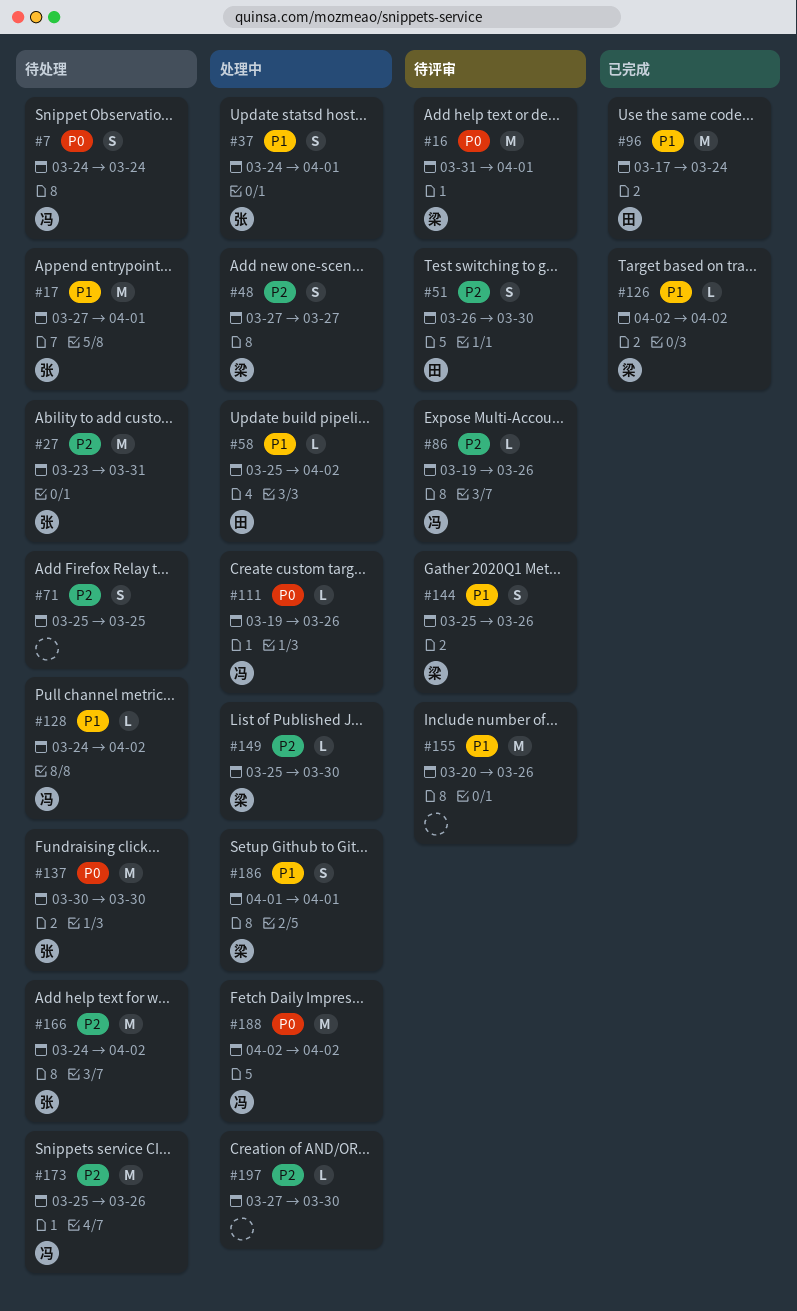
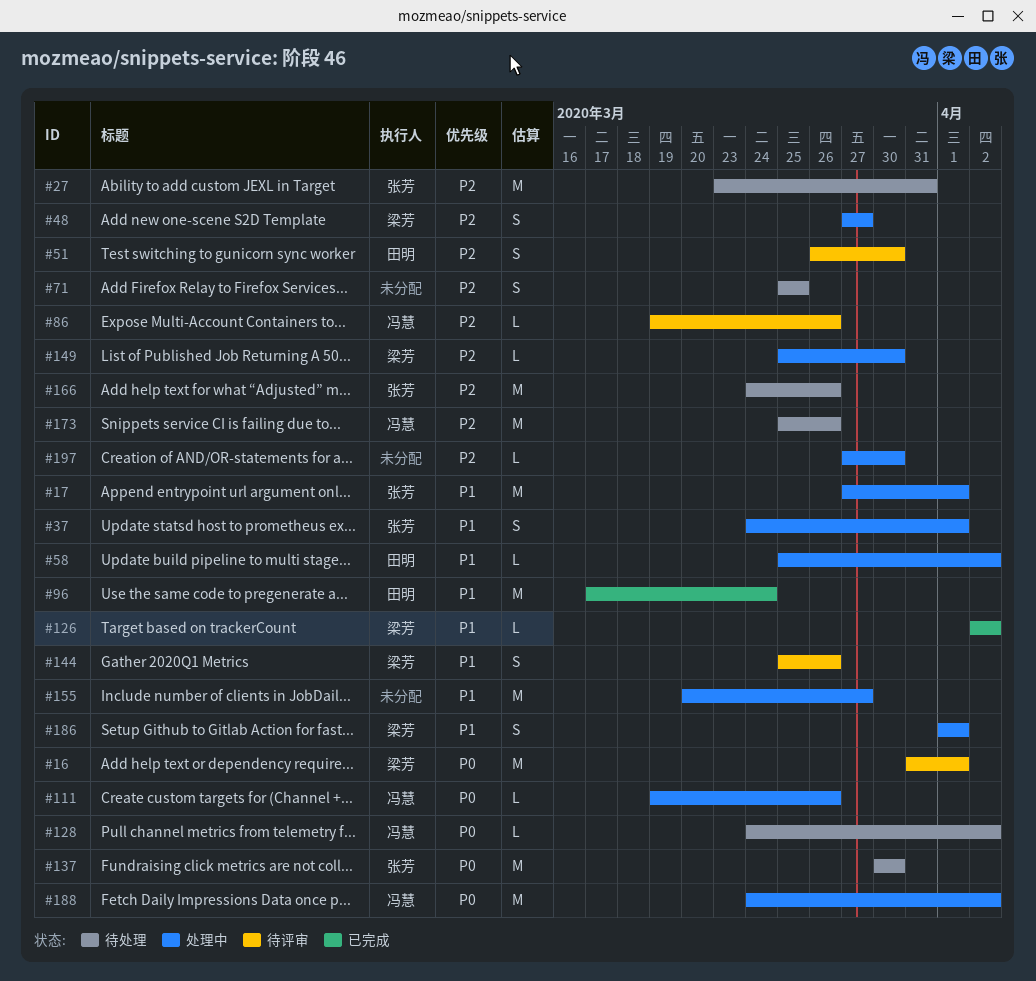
#7: present -> none
#17, status: 待处理 -> 处理中
#128, priority: P1 -> P0
#155, status: 待评审 -> 处理中
#155, due: Mar 26 -> Mar 27
#166, due: Apr 2 -> Mar 26
#188, start: Apr 2 -> Mar 24

